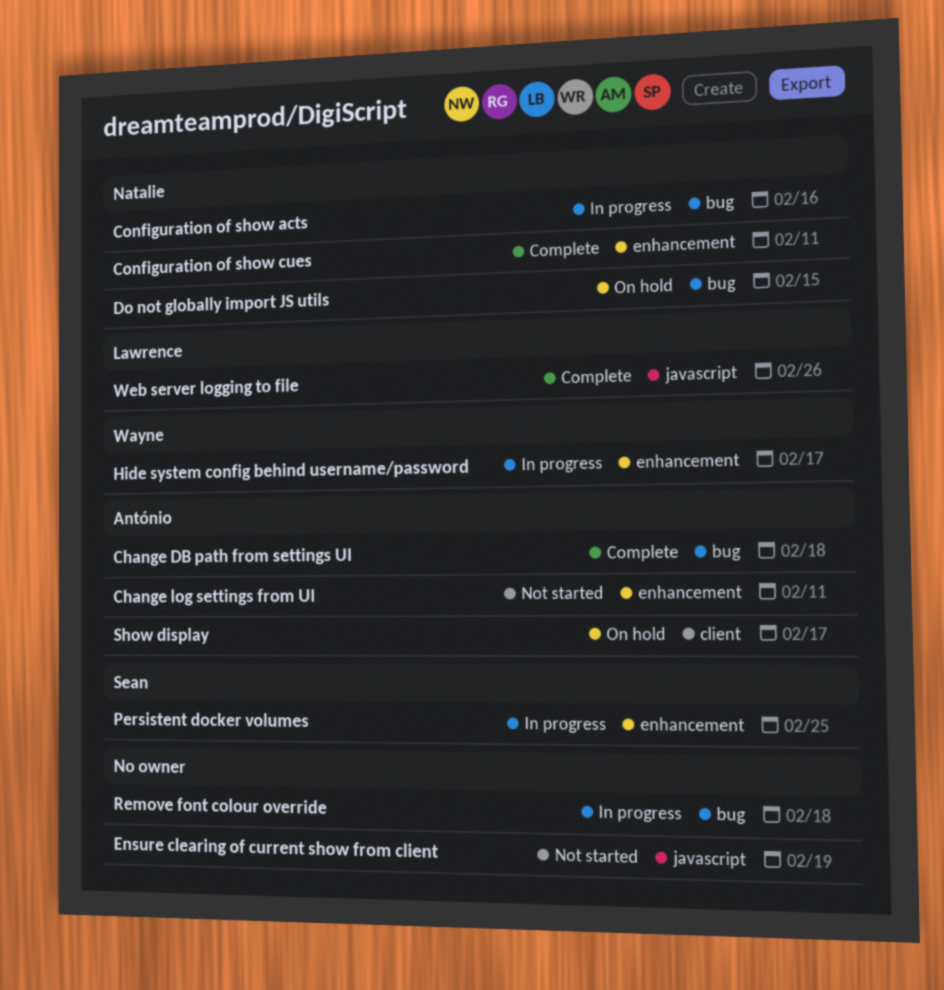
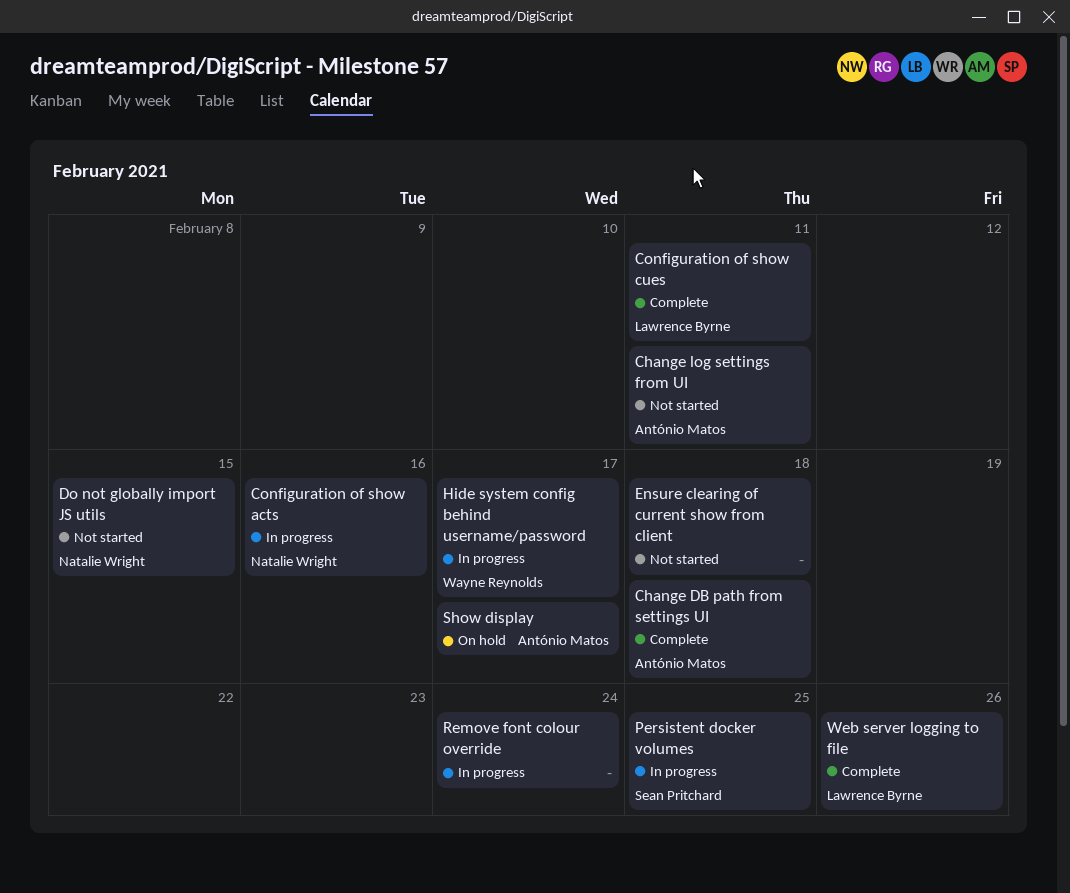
Configuration of show cues, owner: Natalie Wright -> Lawrence Byrne
Do not globally import JS utils, status: On hold -> Not started
Ensure clearing of current show from client, due: Feb 19 -> Feb 18
Remove font colour override, due: Feb 18 -> Feb 24

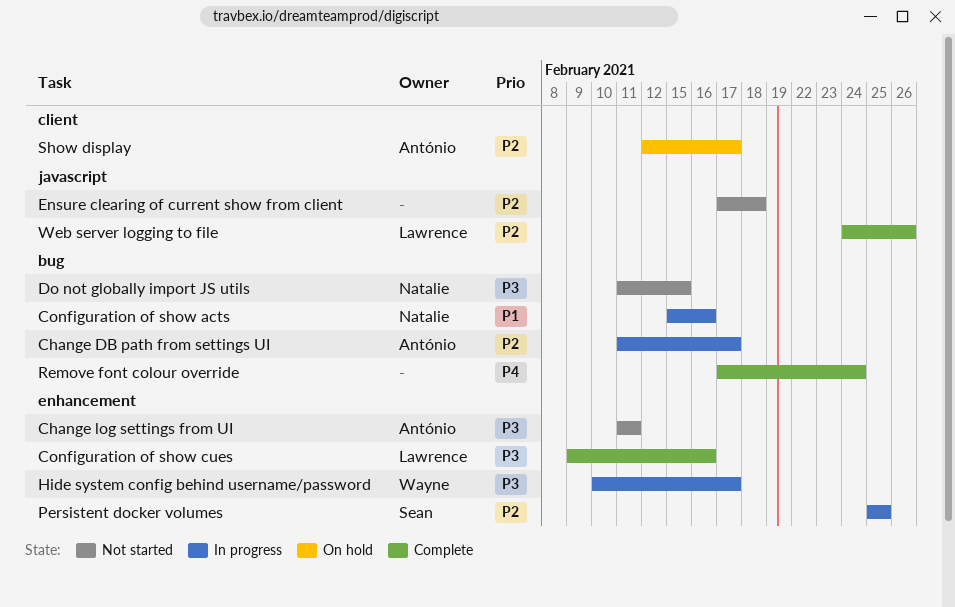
Change DB path from settings UI, status: Complete -> In progress
Change DB path from settings UI, due: Feb 18 -> Feb 17
Configuration of show cues, due: Feb 11 -> Feb 16
Remove font colour override, status: In progress -> Complete

